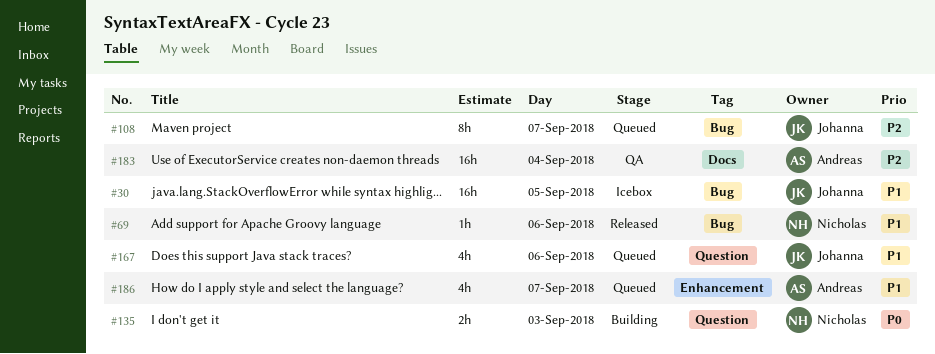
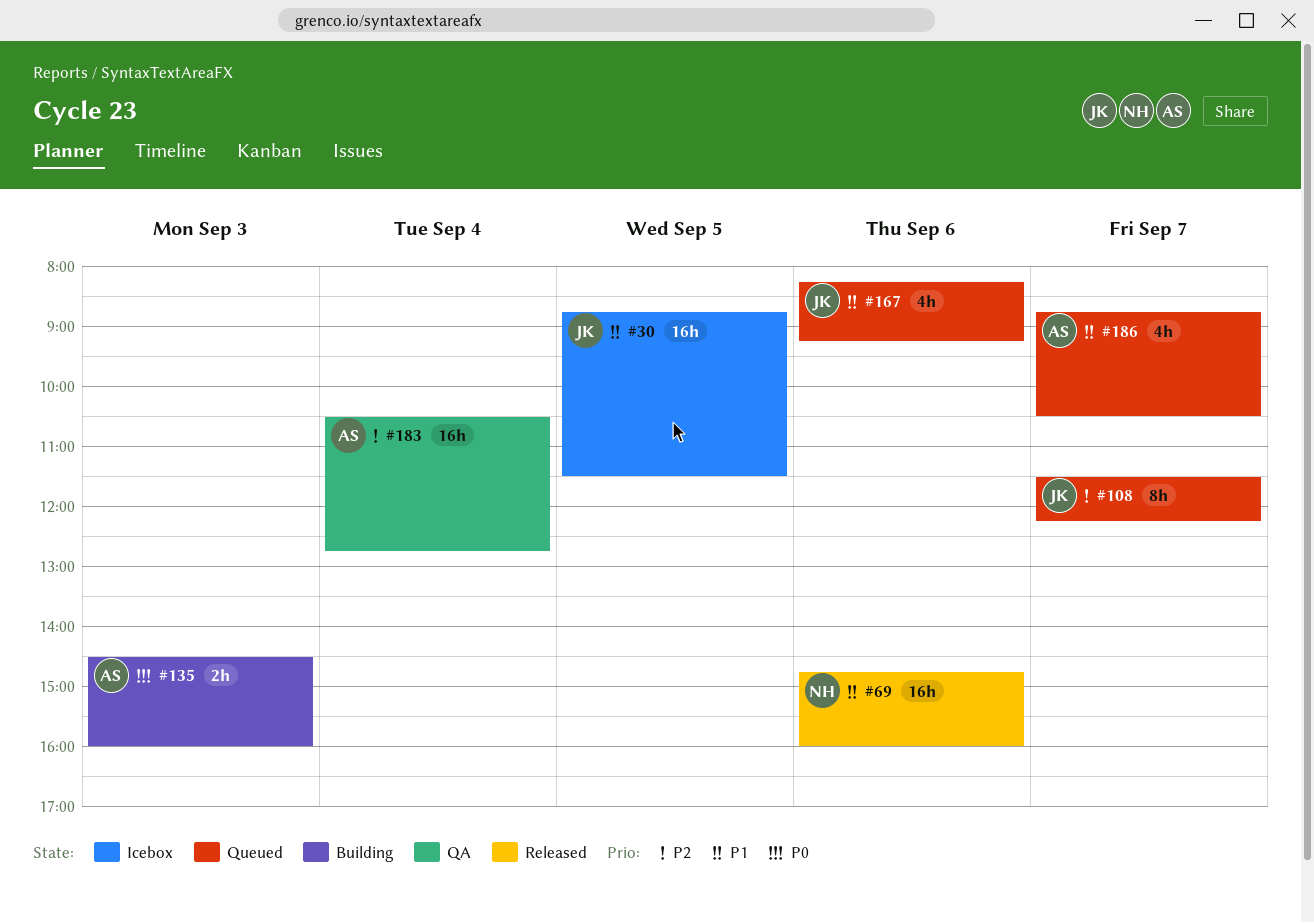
#69, estimate: 1h -> 16h
#135, owner: Nicholas -> Andreas

